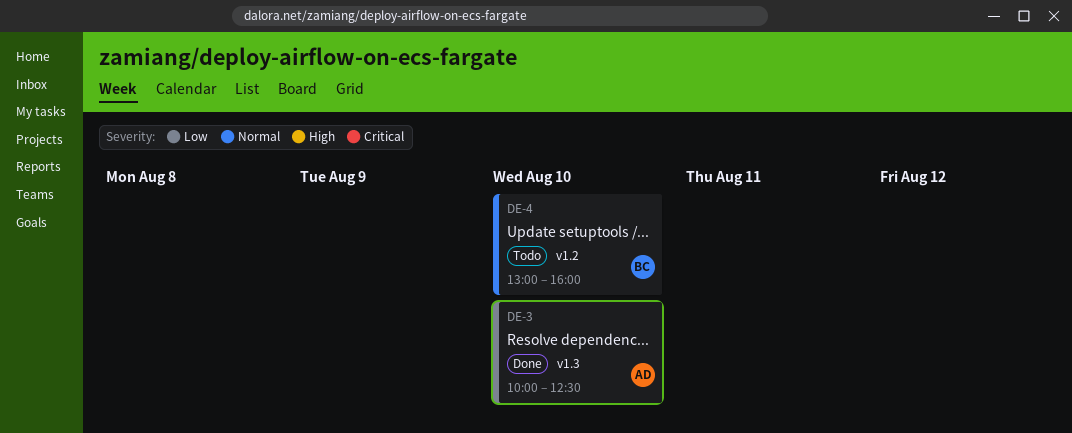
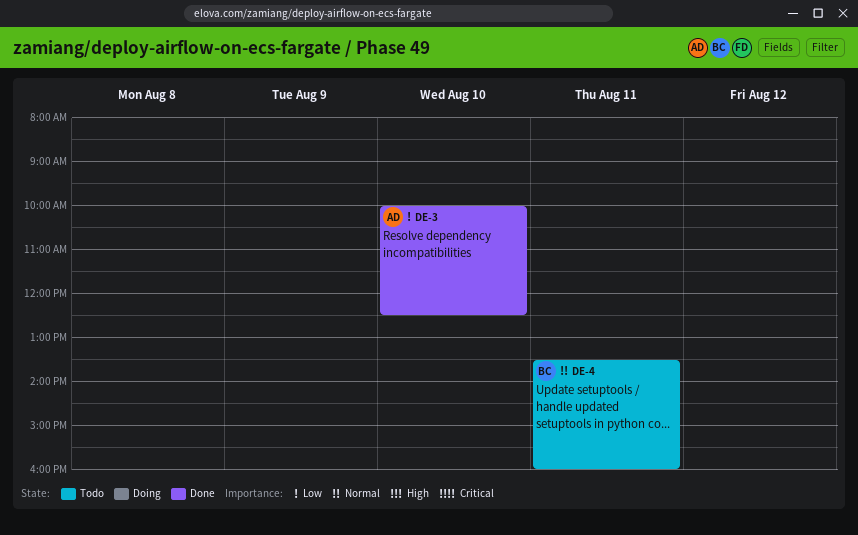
DE-4, day: Aug 10 -> Aug 11
DE-4, begins: 13:00 -> 13:30

